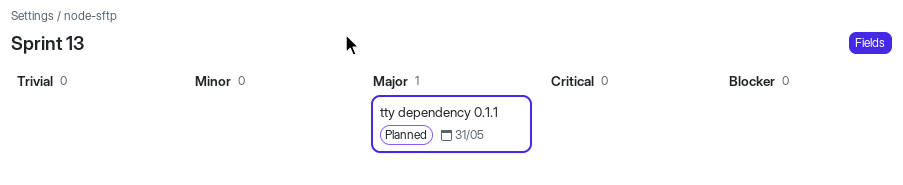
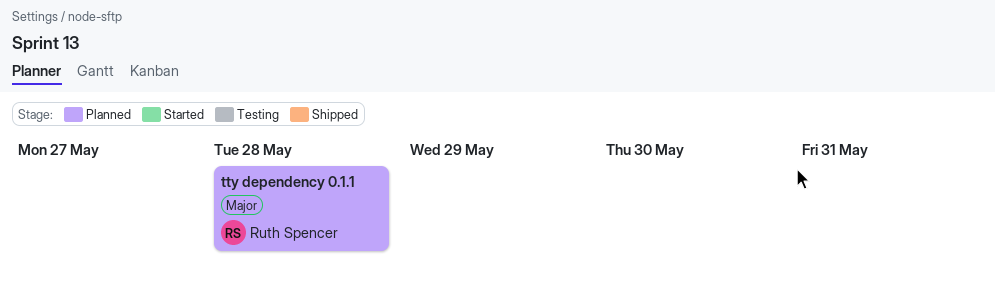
tty dependency 0.1.1, due: May 31 -> May 28

